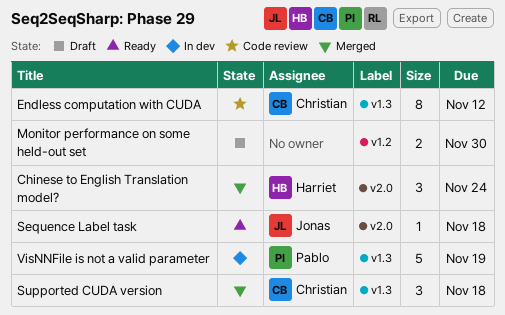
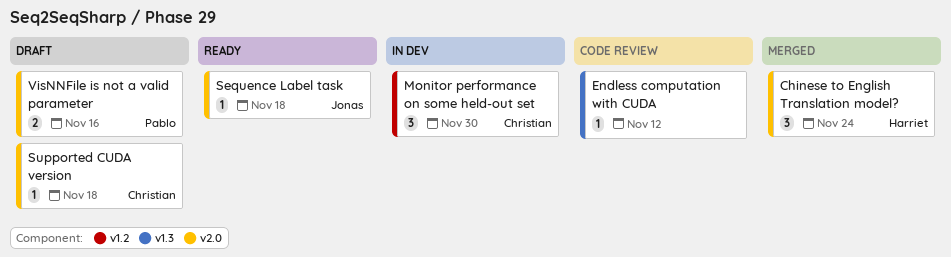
Endless computation with CUDA, owner: Christian -> none
Endless computation with CUDA, estimate: 8 -> 1
Monitor performance on some held-out set, status: Draft -> In dev
Monitor performance on some held-out set, owner: none -> Christian
Monitor performance on some held-out set, estimate: 2 -> 3
Supported CUDA version, status: Merged -> Draft
Supported CUDA version, label: v1.3 -> v2.0
Supported CUDA version, estimate: 3 -> 1
VisNNFile is not a valid parameter, status: In dev -> Draft
VisNNFile is not a valid parameter, label: v1.3 -> v2.0
VisNNFile is not a valid parameter, estimate: 5 -> 2
VisNNFile is not a valid parameter, due: Nov 19 -> Nov 16

